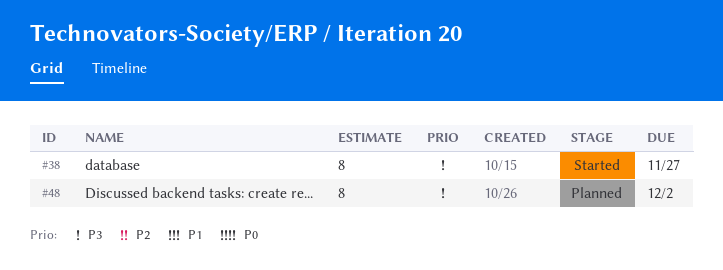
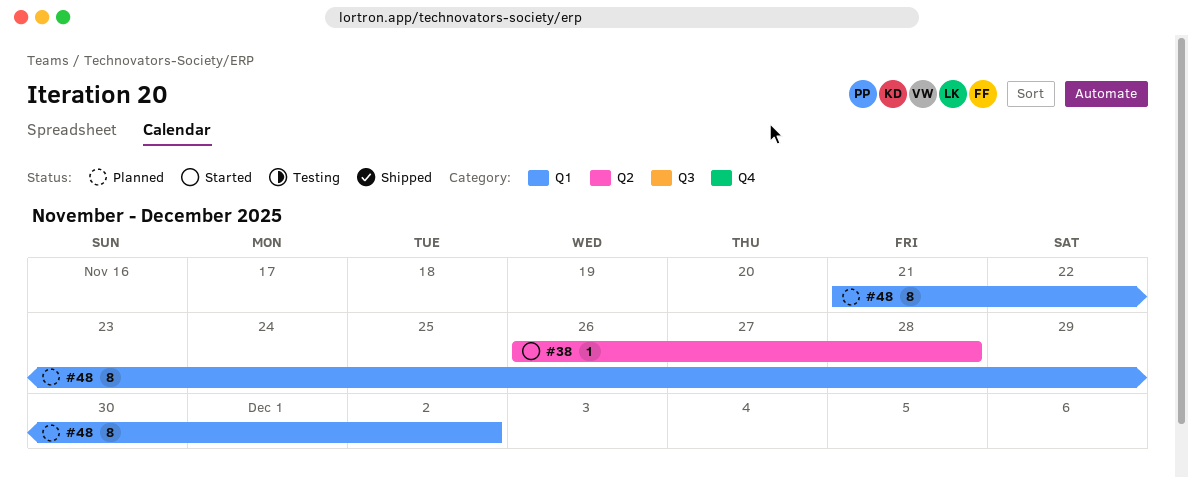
#38, estimate: 8 -> 1
#38, due: Nov 27 -> Nov 28

